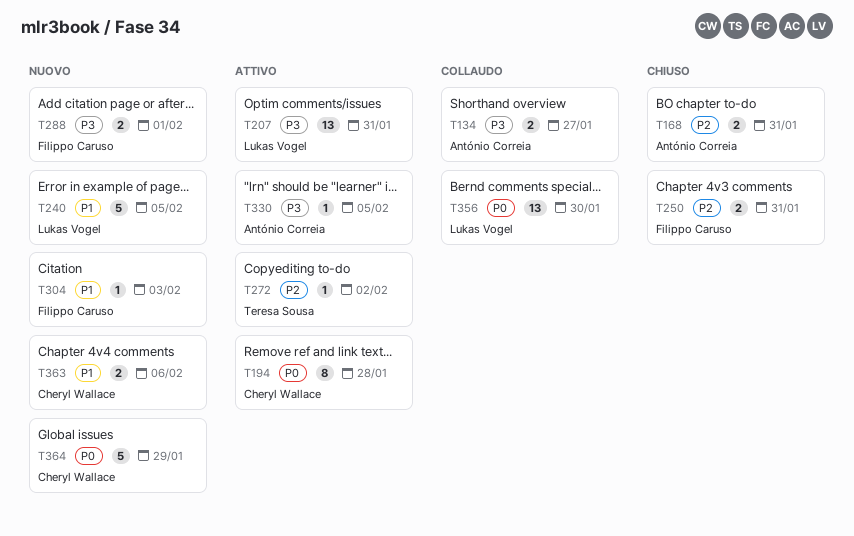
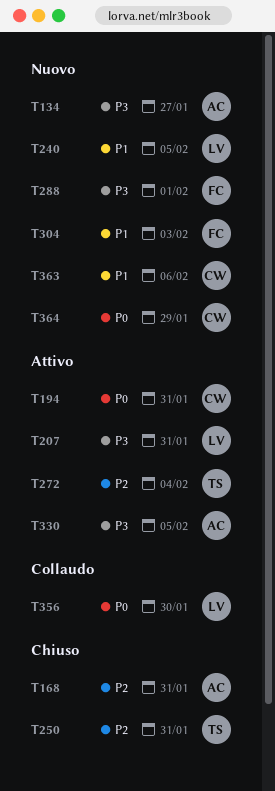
T134, status: Collaudo -> Nuovo
T194, due: Jan 28 -> Jan 31
T250, owner: Filippo Caruso -> Teresa Sousa
T272, due: Feb 2 -> Feb 4

